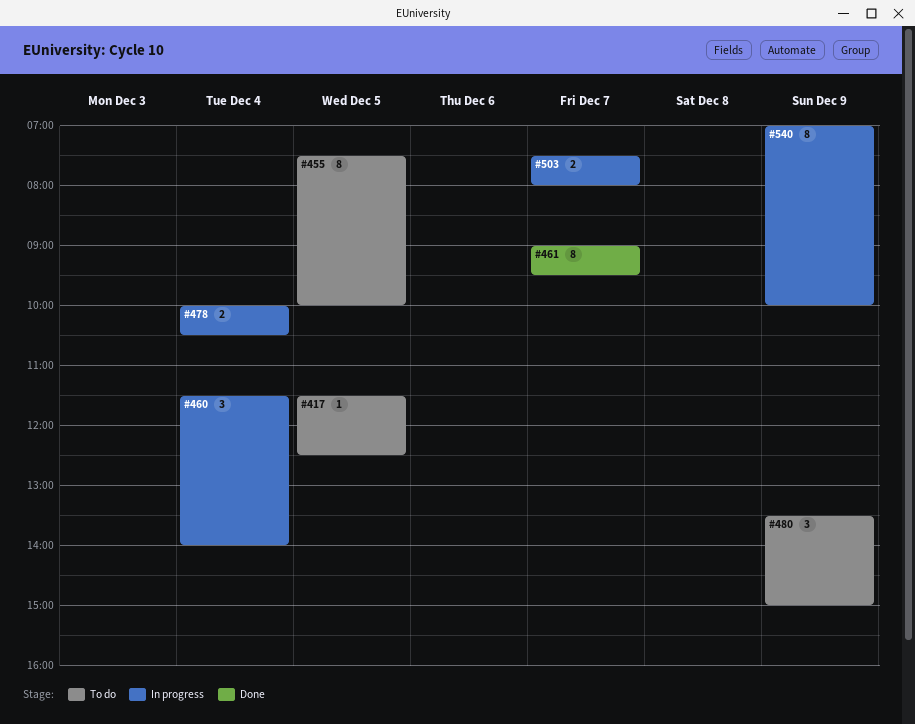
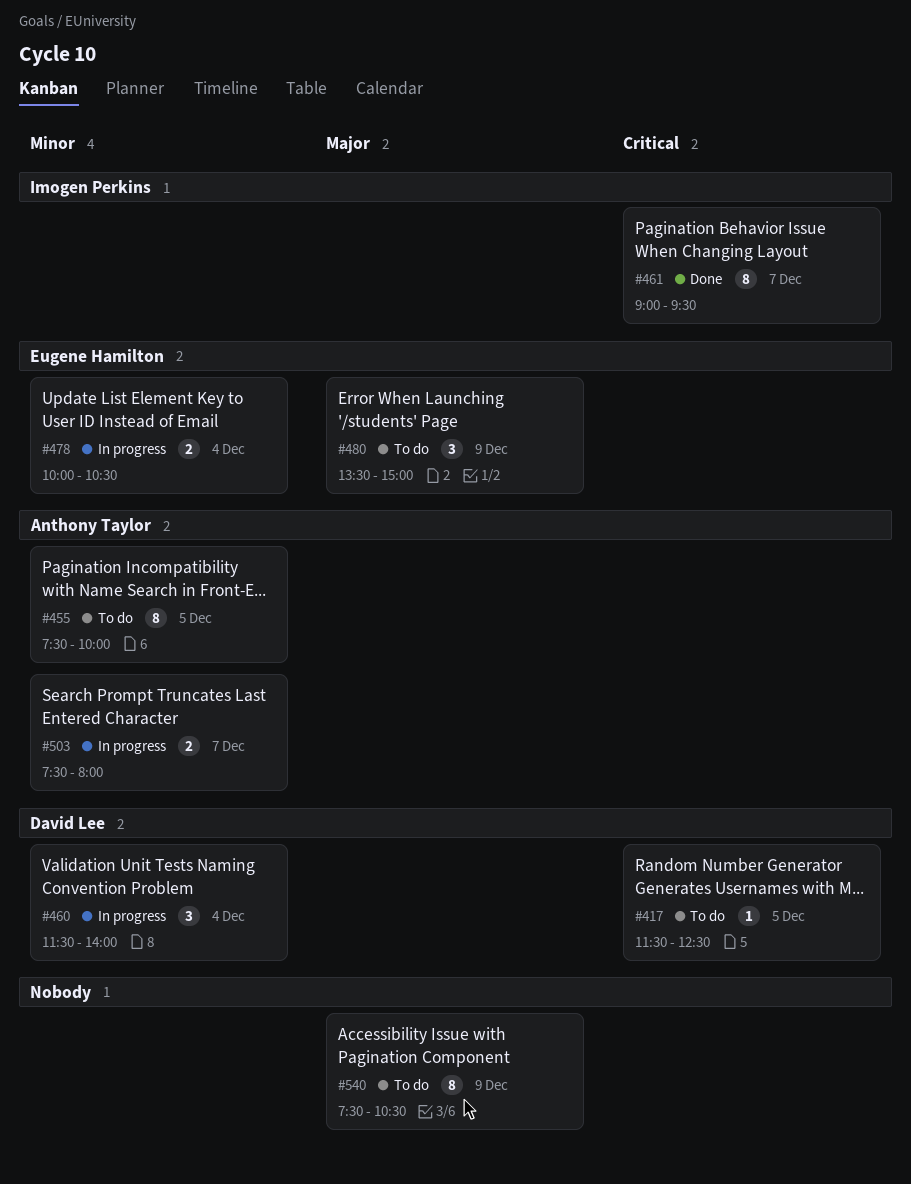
#540, status: In progress -> To do
#540, begins: 07:00 -> 07:30
#540, ends: 10:00 -> 10:30

